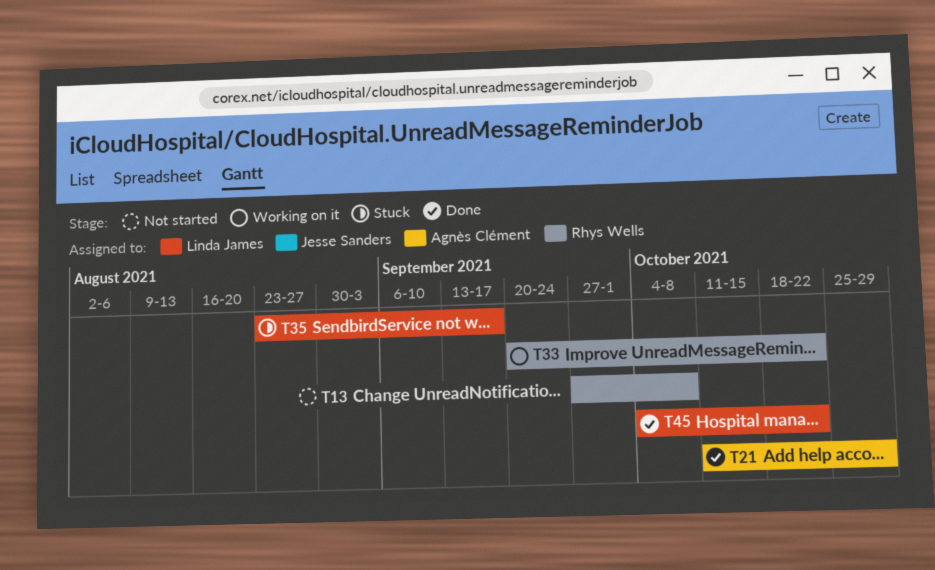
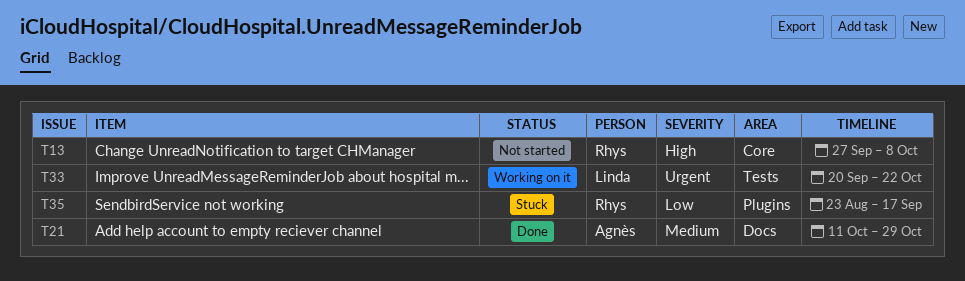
T33, owner: Rhys Wells -> Linda James
T35, owner: Linda James -> Rhys Wells
T45: present -> none

